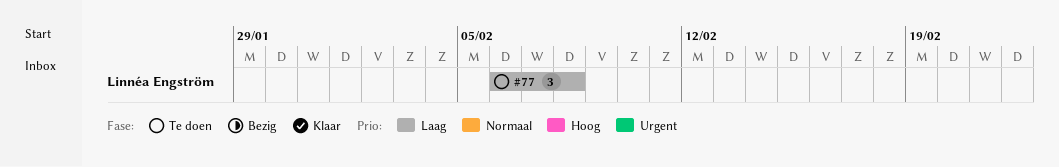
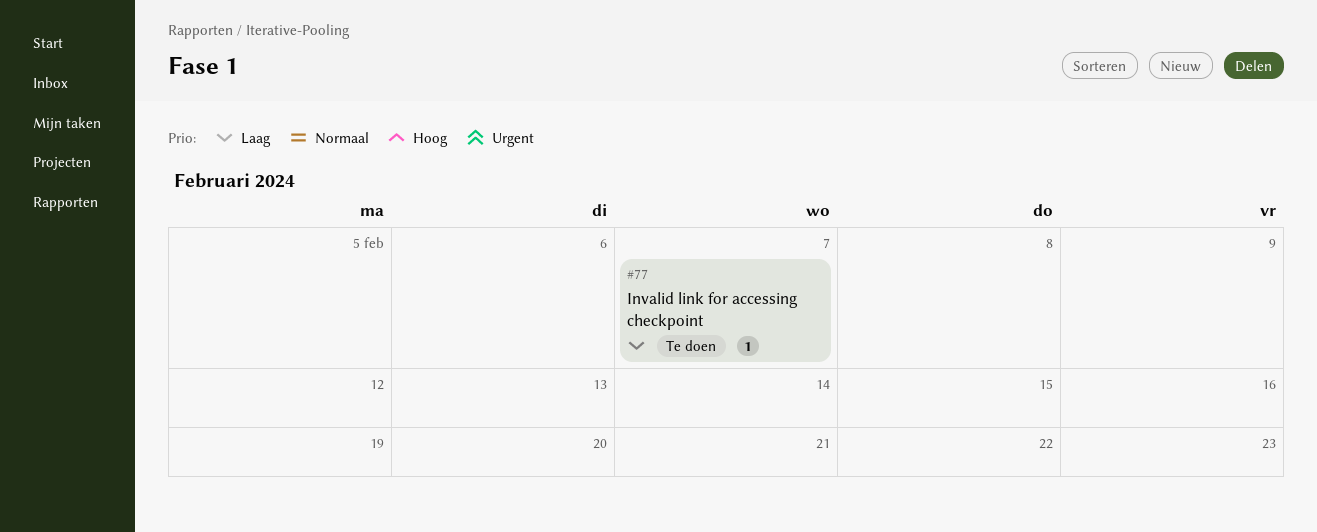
#77, estimate: 3 -> 1
#77, due: Feb 8 -> Feb 7

